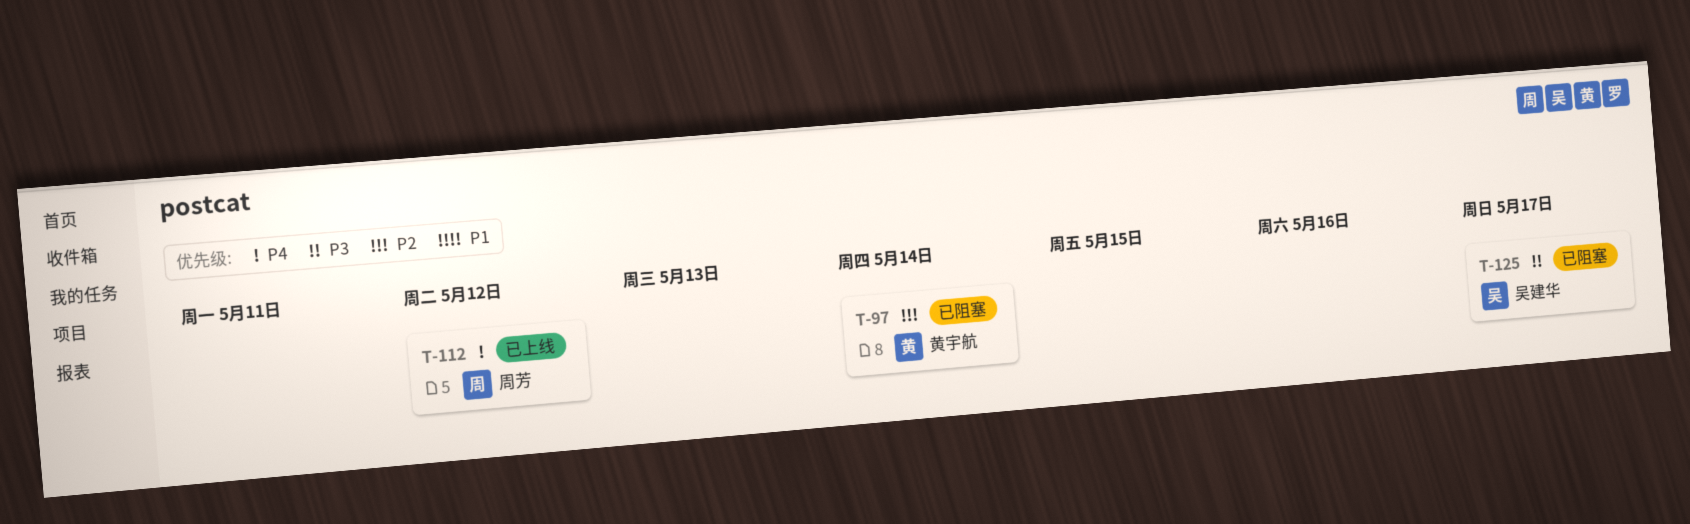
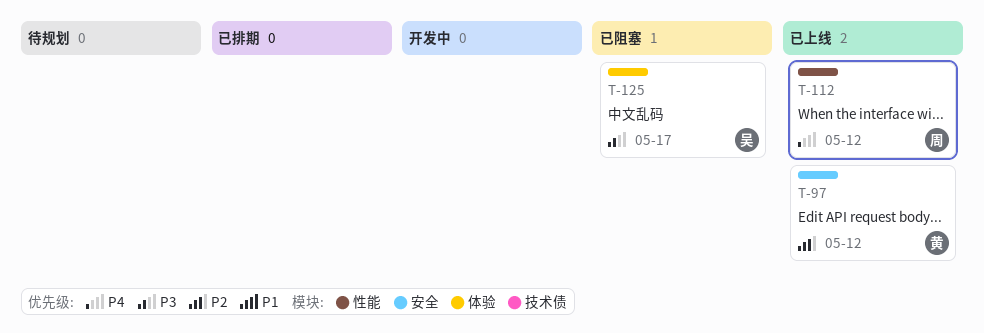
T-97, status: 已阻塞 -> 已上线
T-97, due: May 14 -> May 12

